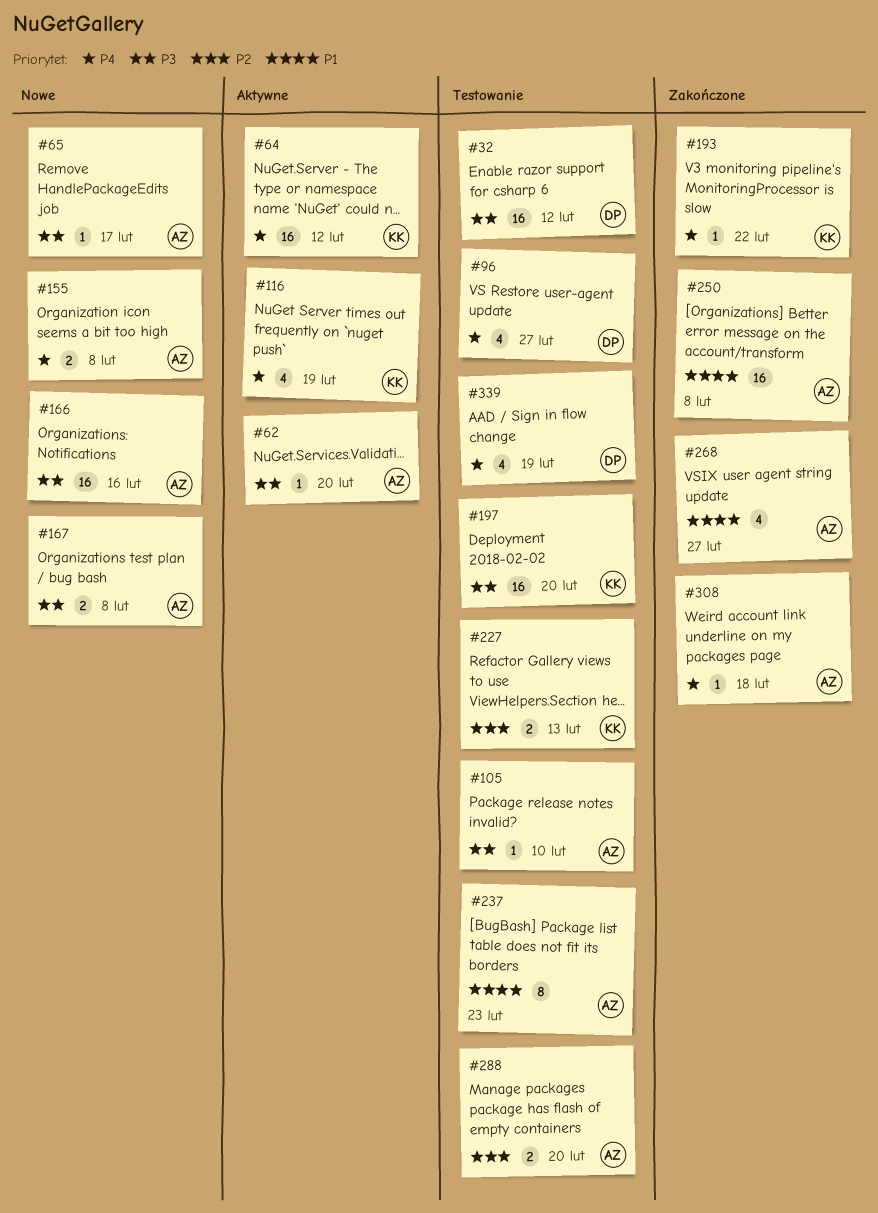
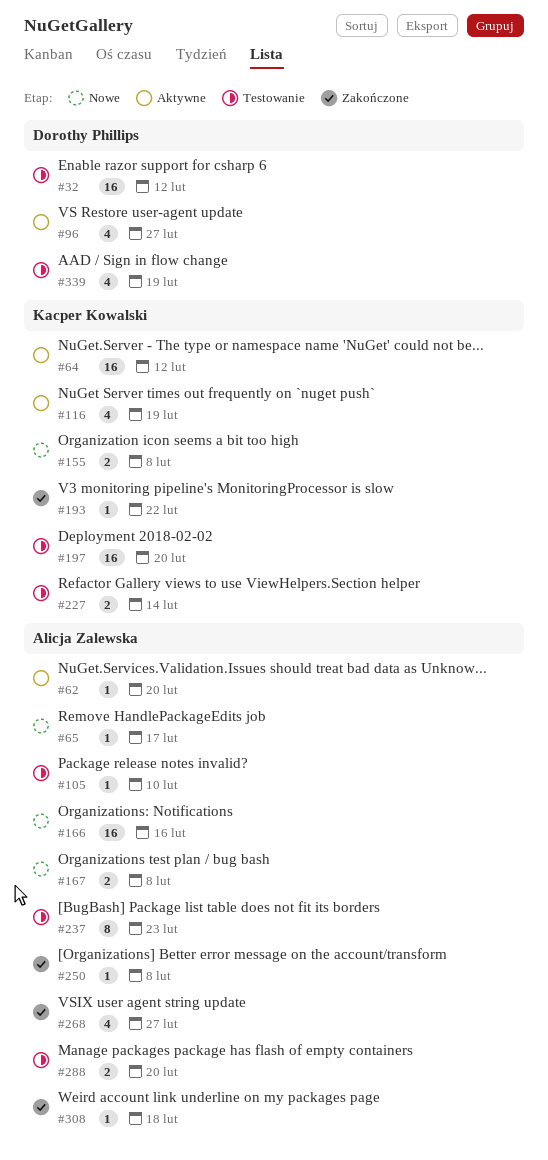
#96, status: Testowanie -> Aktywne
#155, owner: Alicja Zalewska -> Kacper Kowalski
#227, due: Feb 13 -> Feb 14
#250, estimate: 16 -> 1

